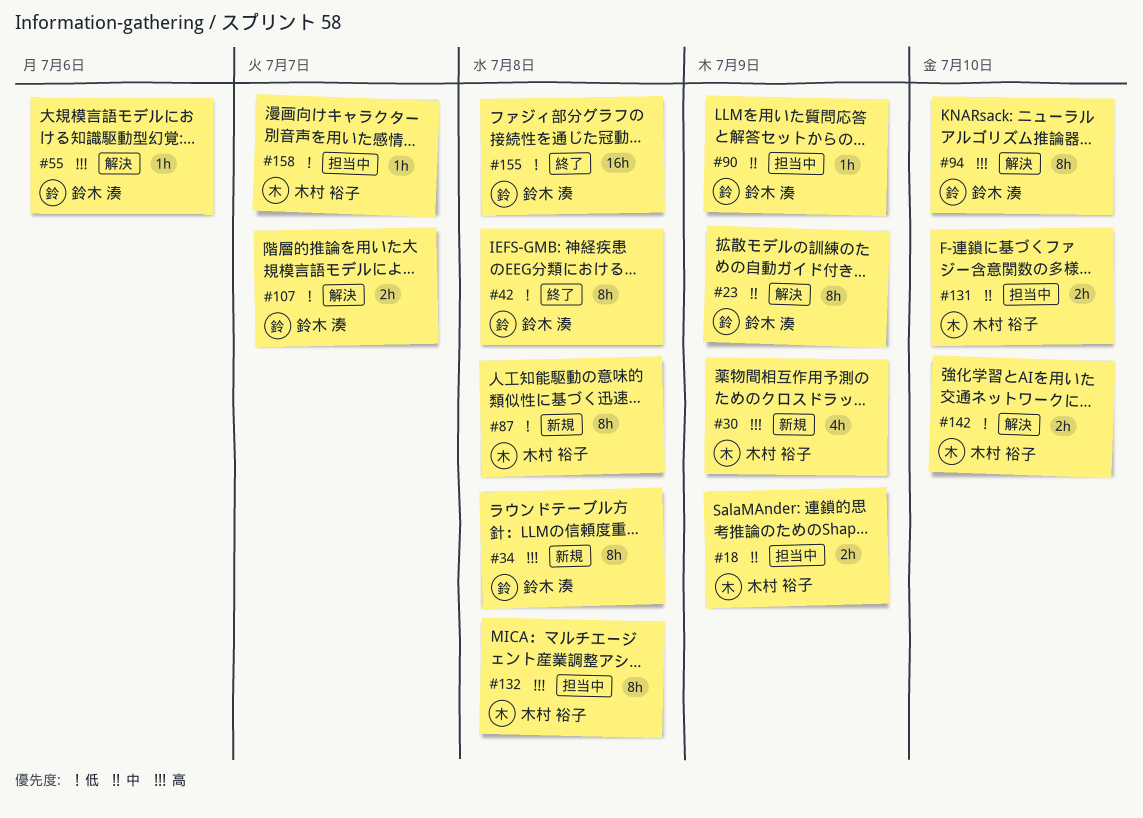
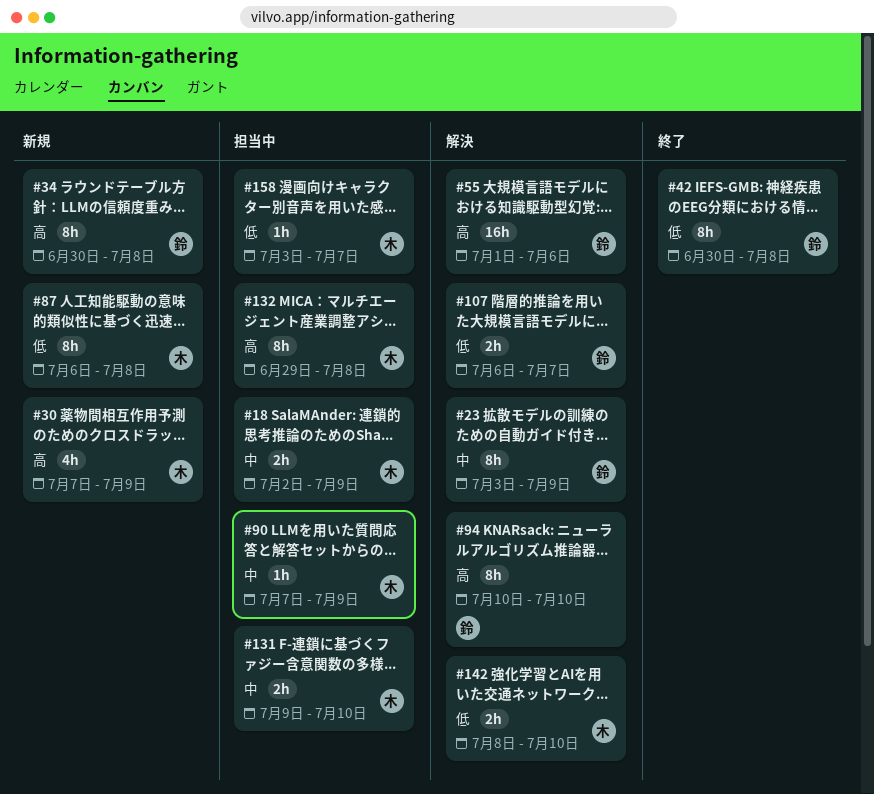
#55, estimate: 1h -> 16h
#90, owner: 鈴木 湊 -> 木村 裕子
#155: present -> none

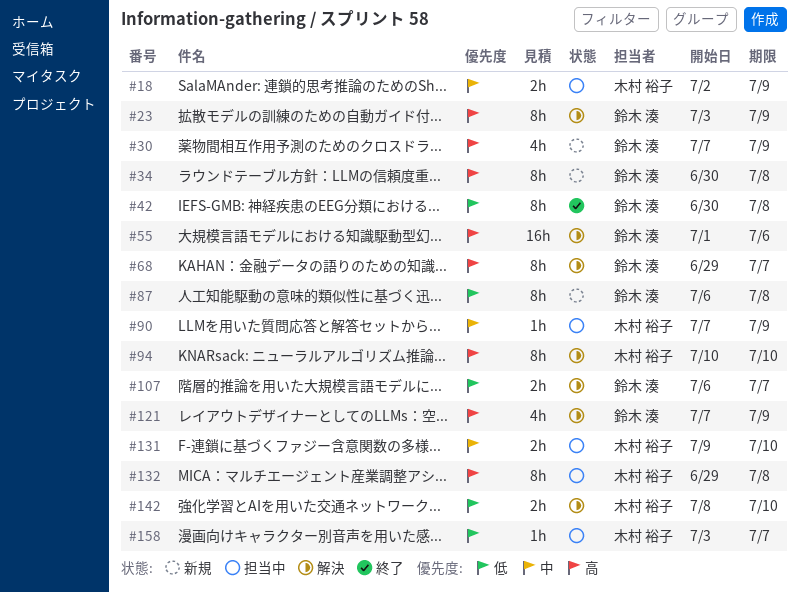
#23, priority: 中 -> 高
#30, owner: 木村 裕子 -> 鈴木 湊
#68: none -> present
#87, owner: 木村 裕子 -> 鈴木 湊
#94, owner: 鈴木 湊 -> 木村 裕子
#121: none -> present

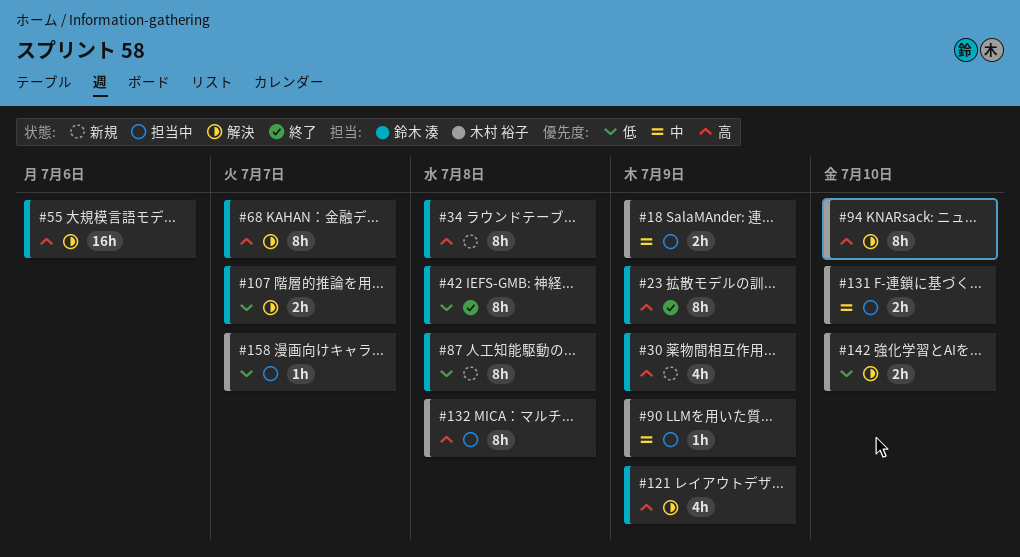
#23, status: 解決 -> 終了

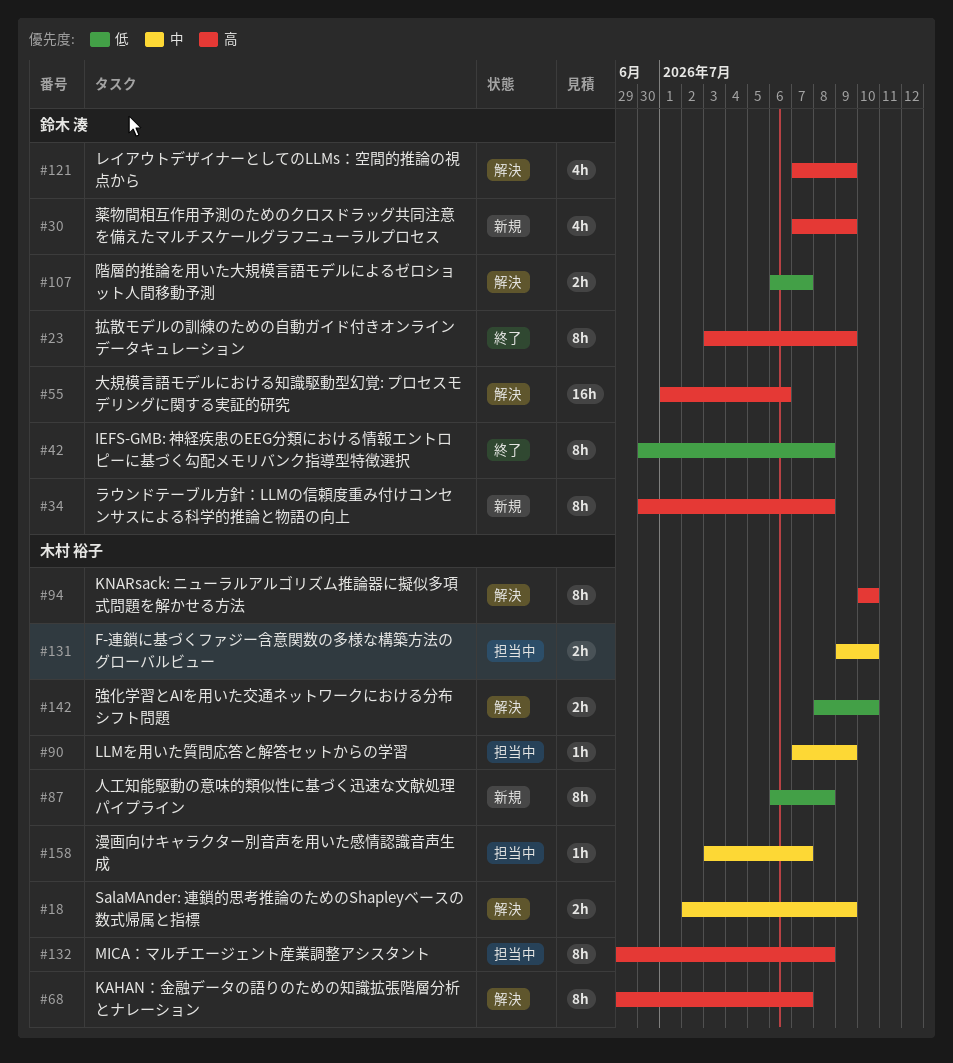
#18, status: 担当中 -> 解決
#68, owner: 鈴木 湊 -> 木村 裕子
#87, owner: 鈴木 湊 -> 木村 裕子
#158, priority: 低 -> 中

